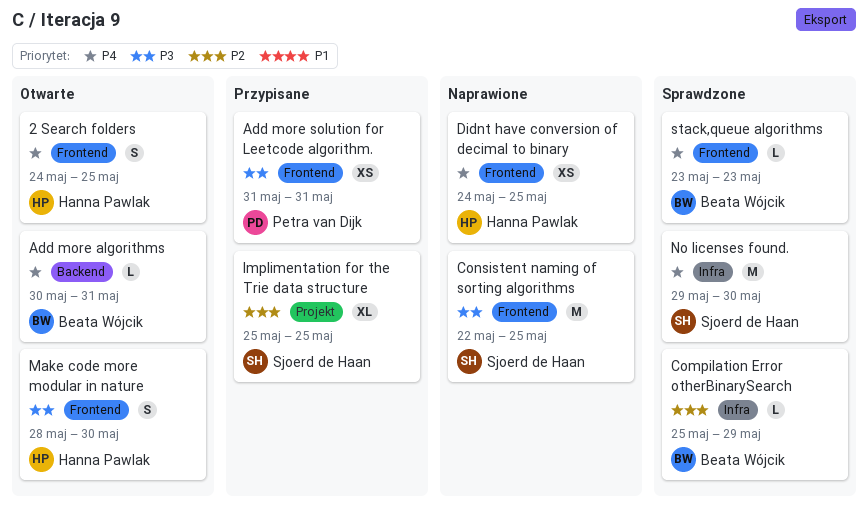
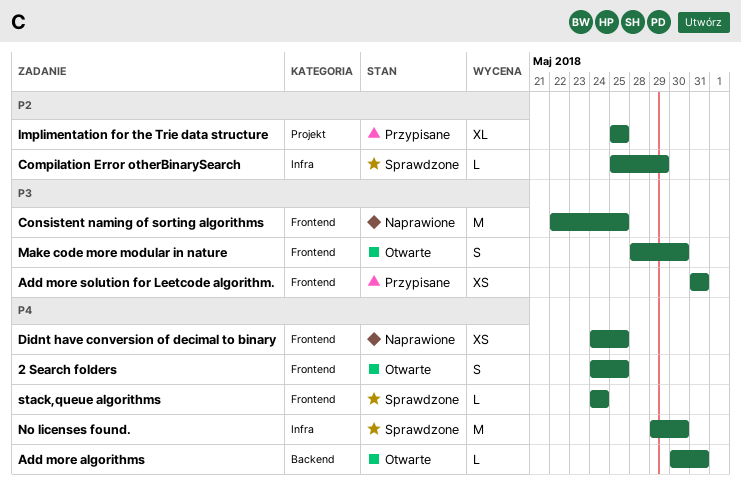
stack,queue algorithms, start: May 23 -> May 24
stack,queue algorithms, due: May 23 -> May 24

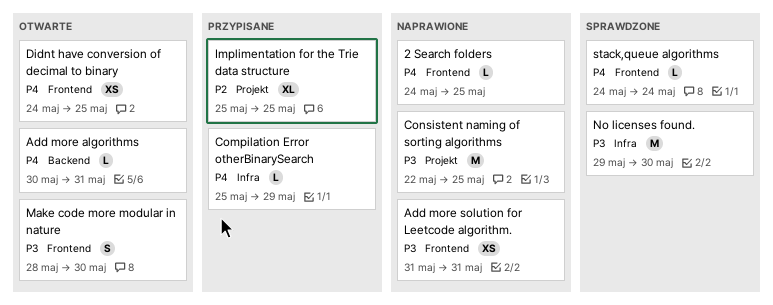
2 Search folders, status: Otwarte -> Naprawione
2 Search folders, estimate: S -> L
Add more solution for Leetcode algorithm., status: Przypisane -> Naprawione
Compilation Error otherBinarySearch, status: Sprawdzone -> Przypisane
Compilation Error otherBinarySearch, priority: P2 -> P4
Consistent naming of sorting algorithms, label: Frontend -> Projekt
Didnt have conversion of decimal to binary, status: Naprawione -> Otwarte
No licenses found., priority: P4 -> P3

